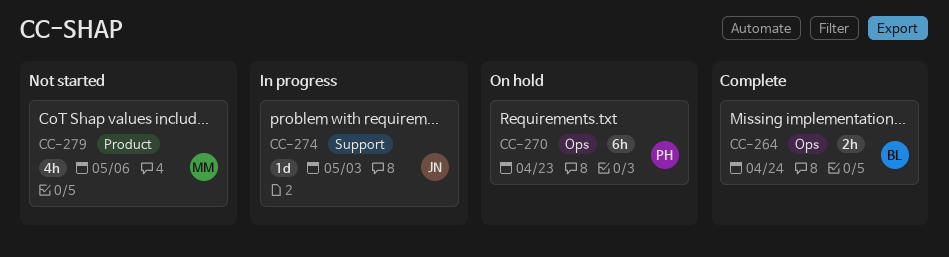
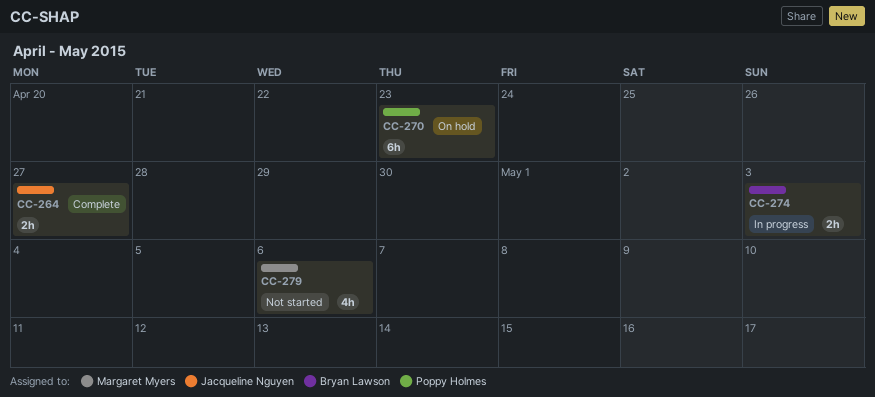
CC-264, owner: Bryan Lawson -> Jacqueline Nguyen
CC-264, due: Apr 24 -> Apr 27
CC-274, owner: Jacqueline Nguyen -> Bryan Lawson
CC-274, estimate: 1d -> 2h

